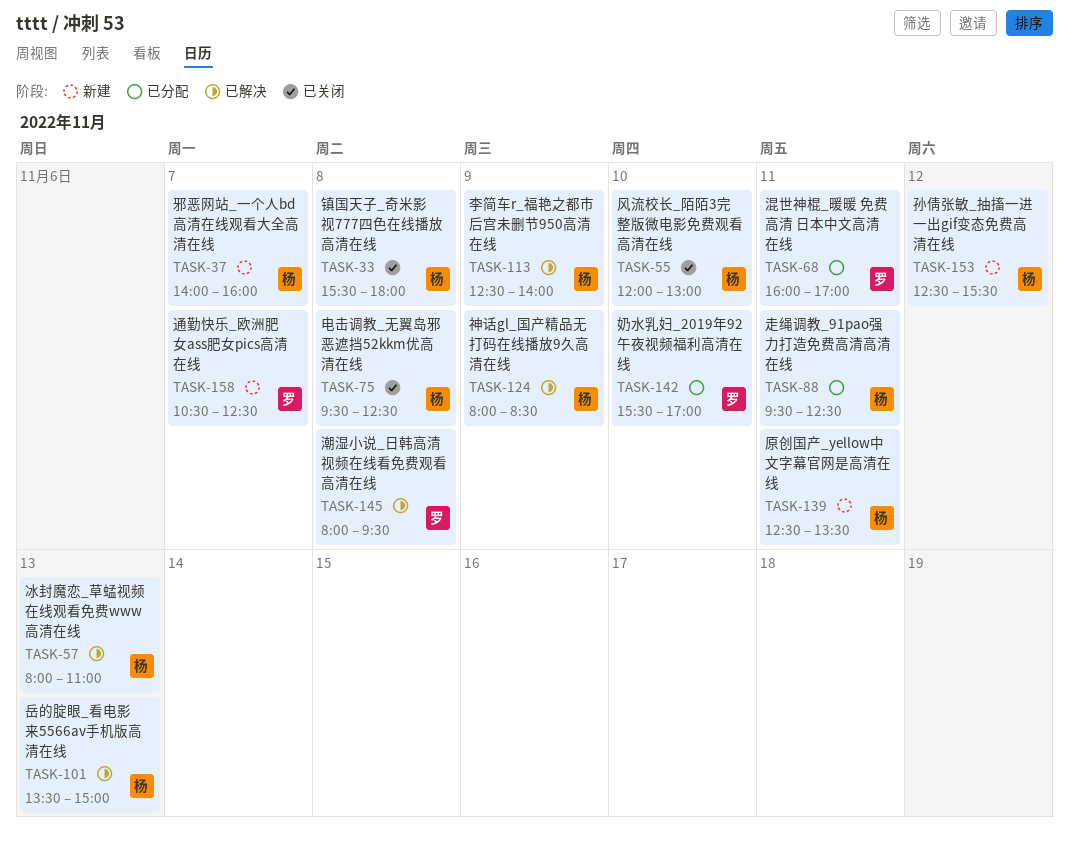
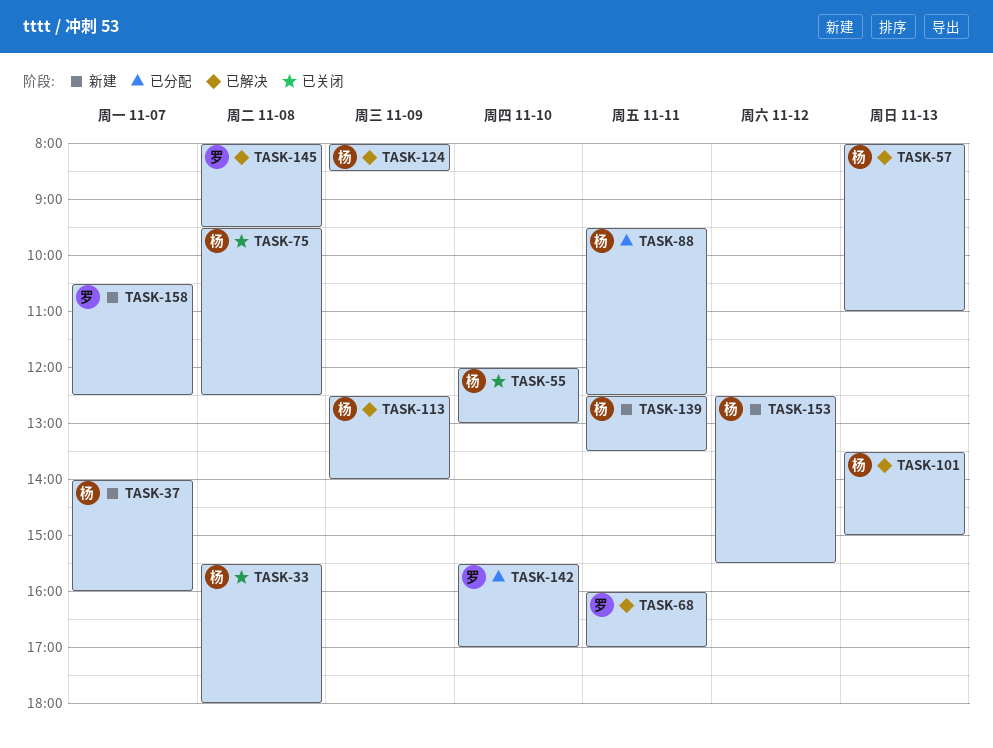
TASK-68, status: 已分配 -> 已解决

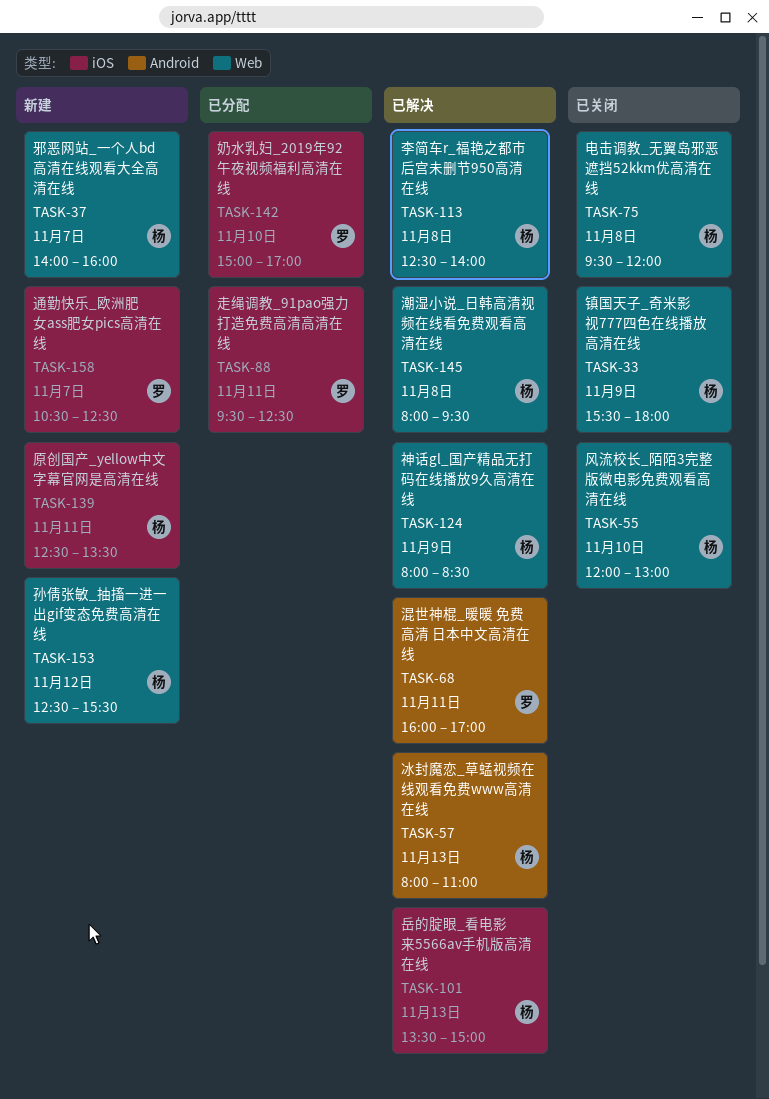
TASK-33, day: Nov 8 -> Nov 9
TASK-75, ends: 12:30 -> 12:00
TASK-88, owner: 杨 -> 罗
TASK-113, day: Nov 9 -> Nov 8
TASK-142, begins: 15:30 -> 15:00
TASK-145, owner: 罗 -> 杨

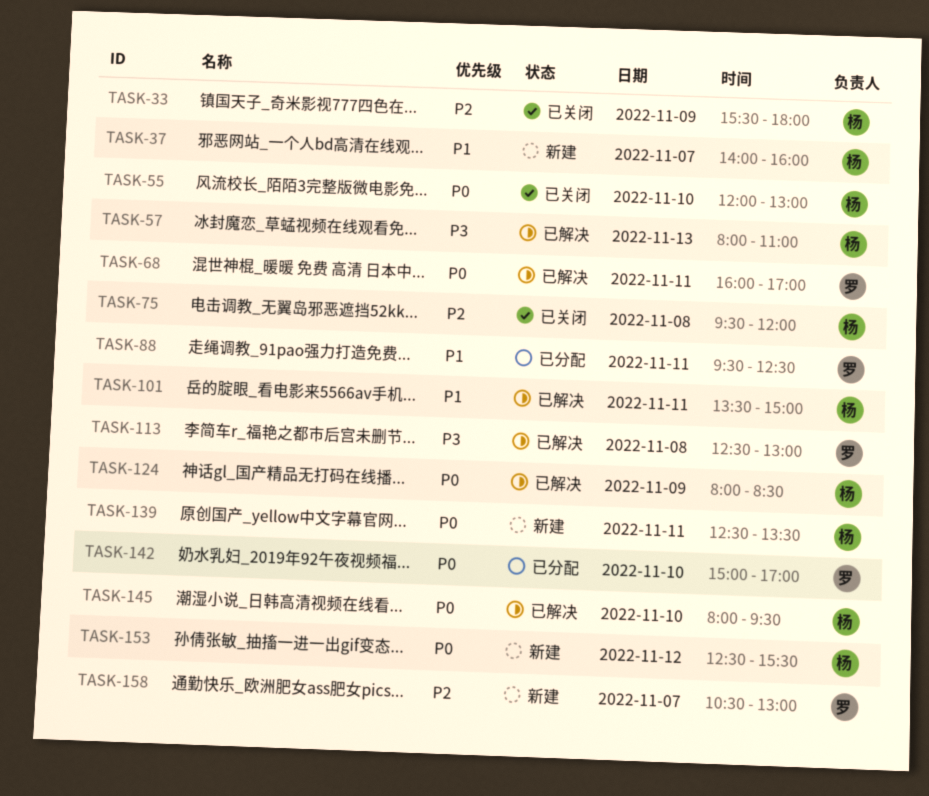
TASK-101, day: Nov 13 -> Nov 11
TASK-113, owner: 杨 -> 罗
TASK-113, ends: 14:00 -> 13:00
TASK-145, day: Nov 8 -> Nov 10
TASK-158, ends: 12:30 -> 13:00

